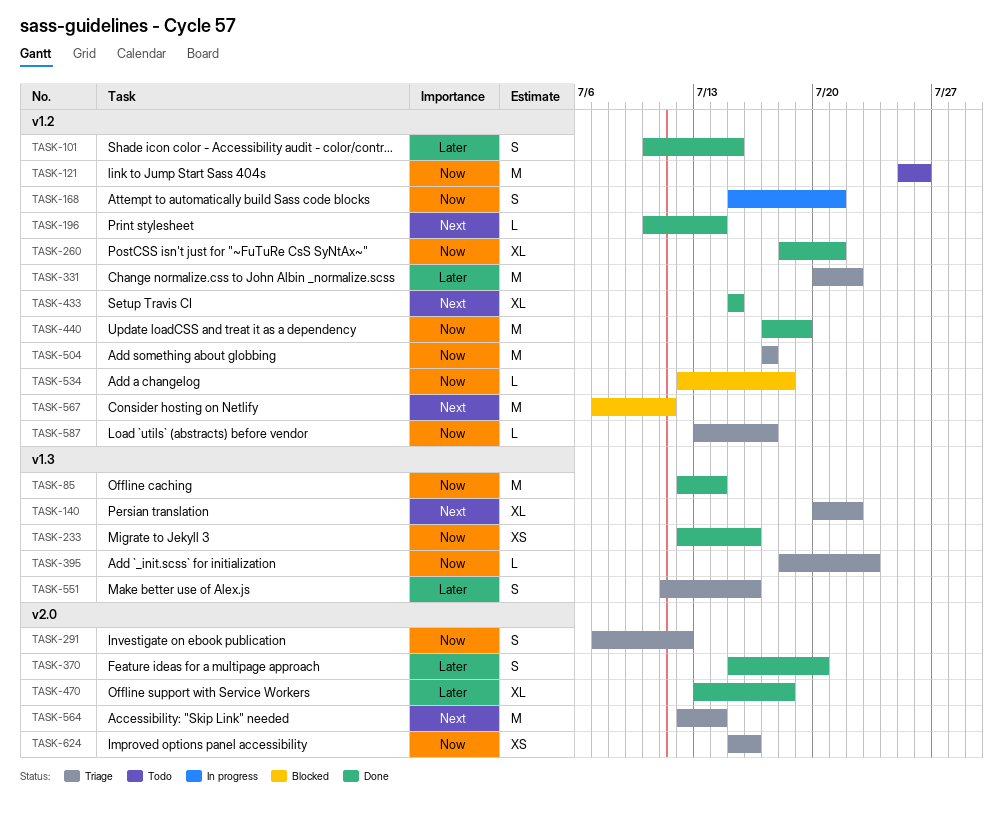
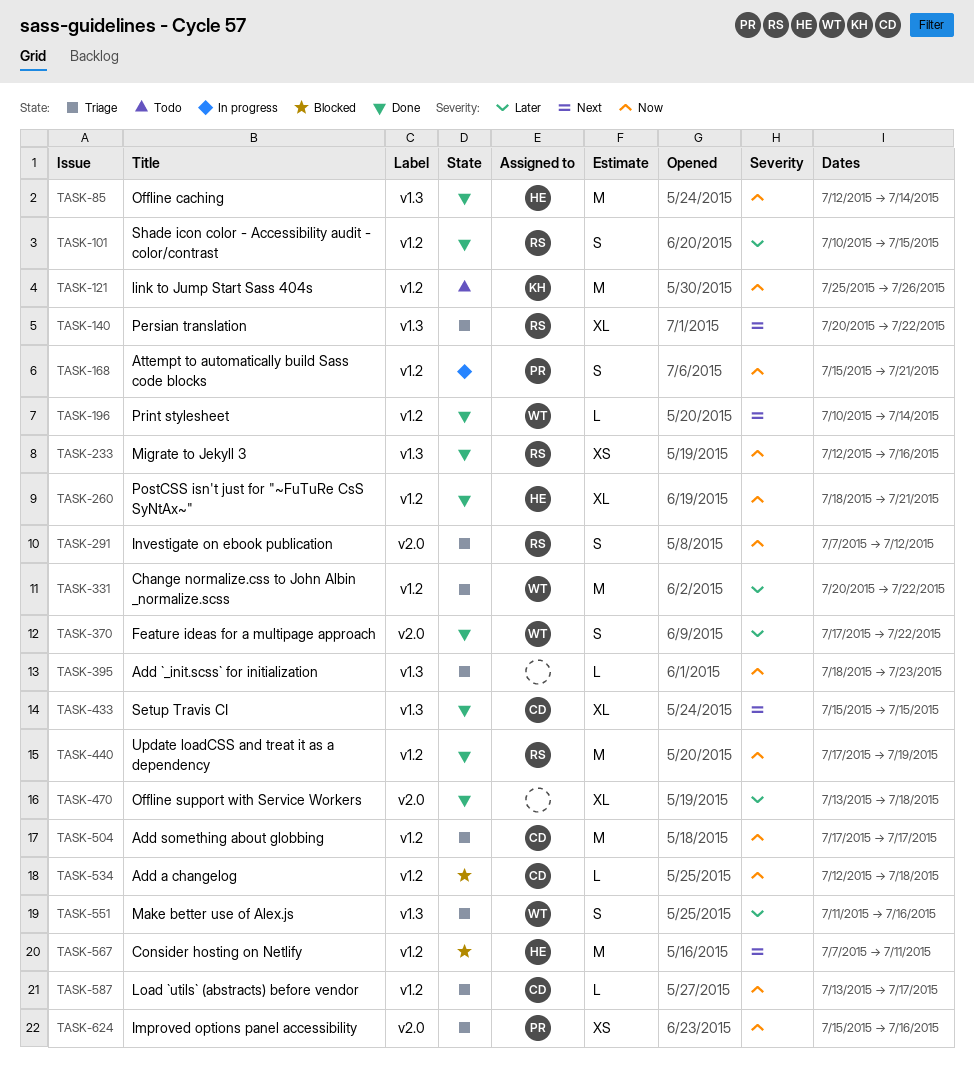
TASK-370, start: Jul 15 -> Jul 17
TASK-370, due: Jul 20 -> Jul 22
TASK-433, label: v1.2 -> v1.3
TASK-564: present -> none

